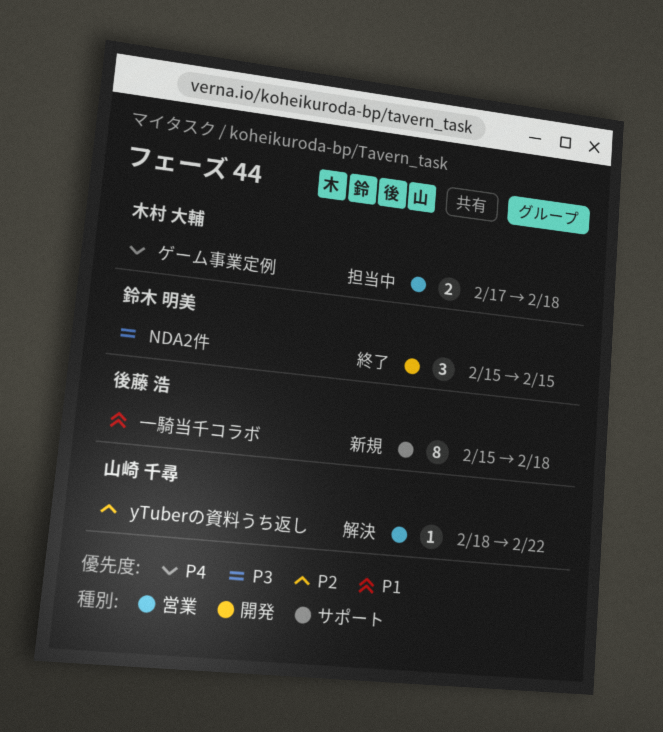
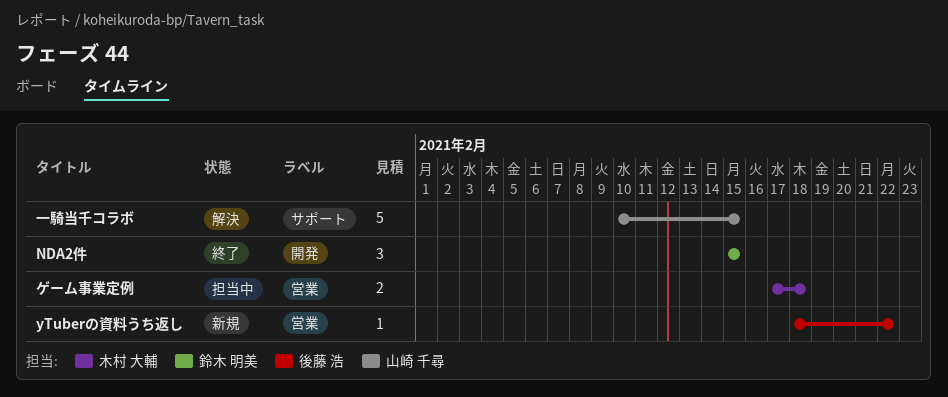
yTuberの資料うち返し, status: 解決 -> 新規
yTuberの資料うち返し, owner: 山崎 千尋 -> 後藤 浩
一騎当千コラボ, status: 新規 -> 解決
一騎当千コラボ, owner: 後藤 浩 -> 山崎 千尋
一騎当千コラボ, estimate: 8 -> 5
一騎当千コラボ, start: Feb 15 -> Feb 10
一騎当千コラボ, due: Feb 18 -> Feb 15

